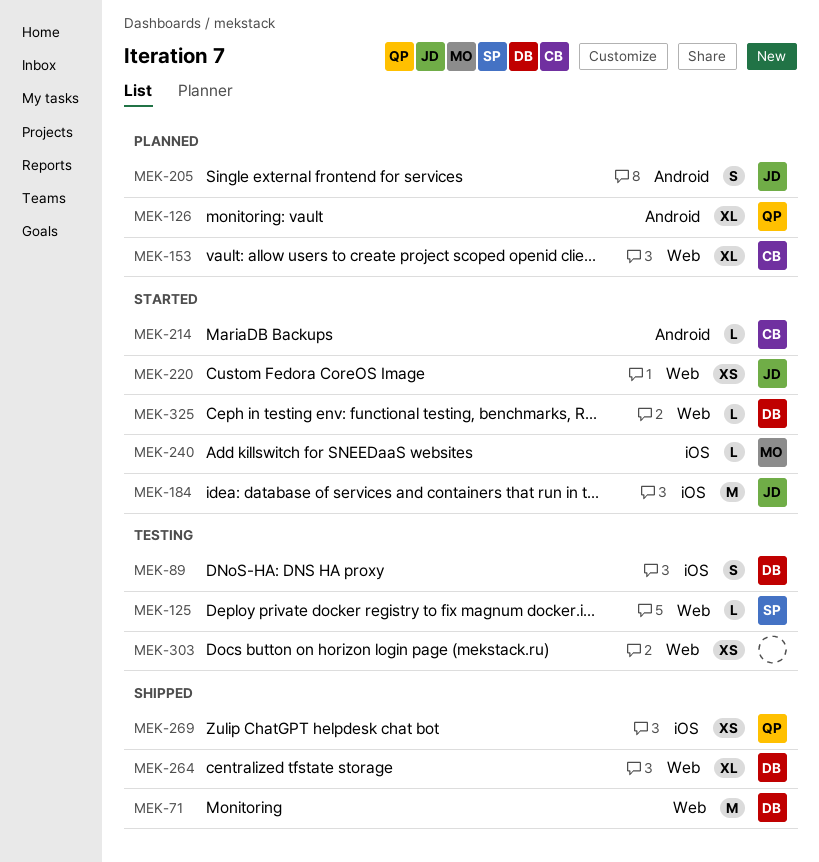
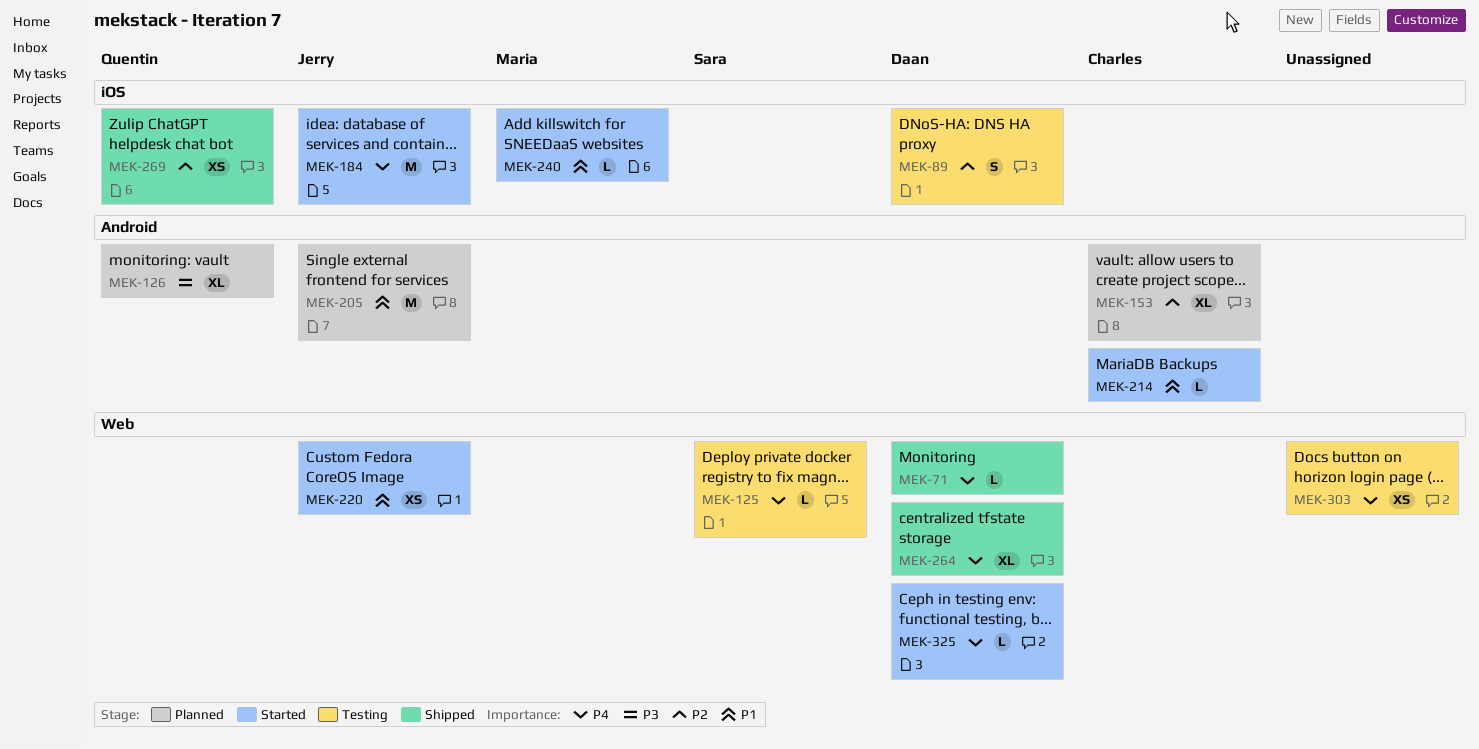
MEK-71, estimate: M -> L
MEK-153, label: Web -> Android
MEK-205, estimate: S -> M

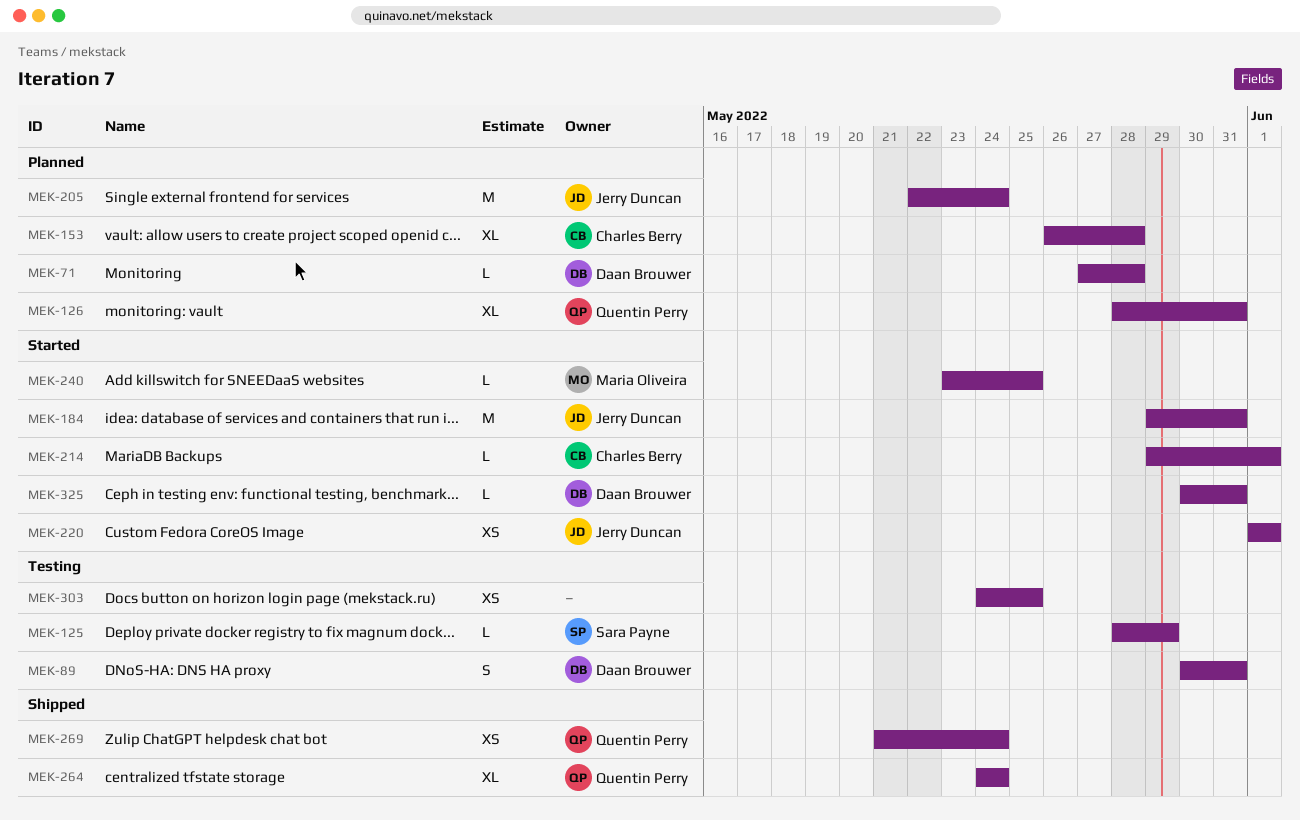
MEK-71, status: Shipped -> Planned
MEK-264, owner: Daan Brouwer -> Quentin Perry

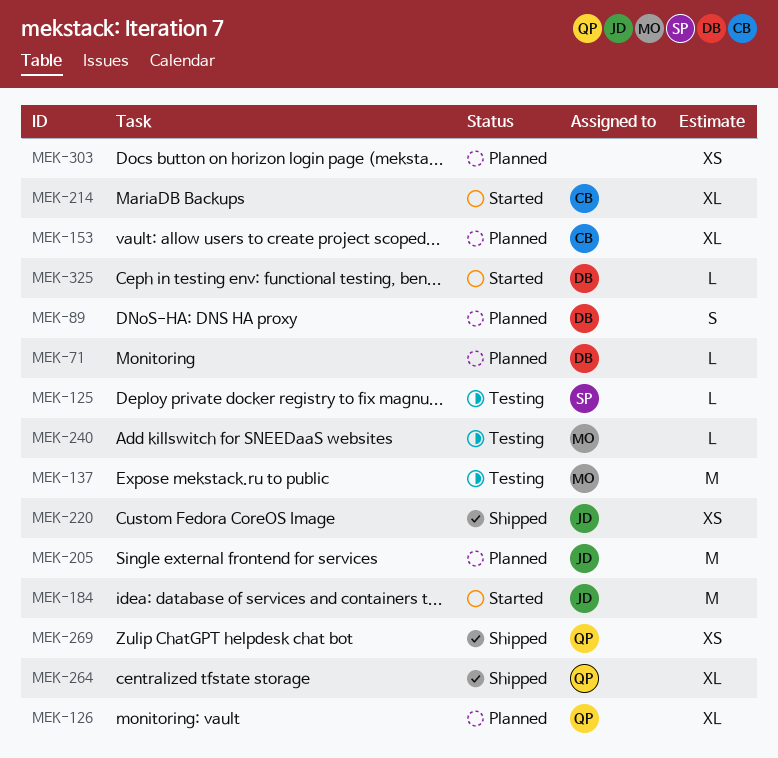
MEK-89, status: Testing -> Planned
MEK-137: none -> present
MEK-214, estimate: L -> XL
MEK-220, status: Started -> Shipped
MEK-240, status: Started -> Testing
MEK-303, status: Testing -> Planned

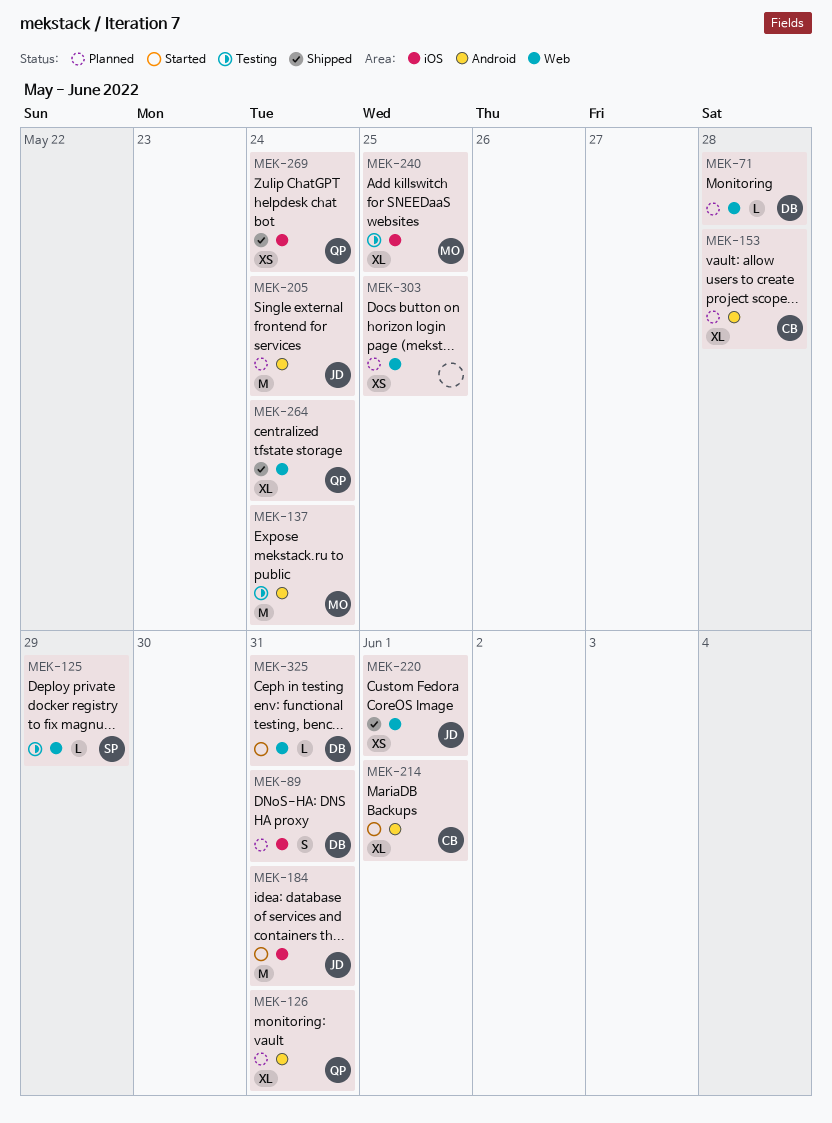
MEK-240, estimate: L -> XL

